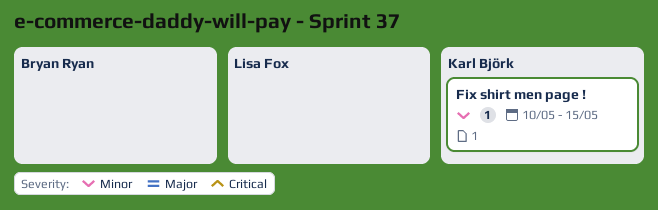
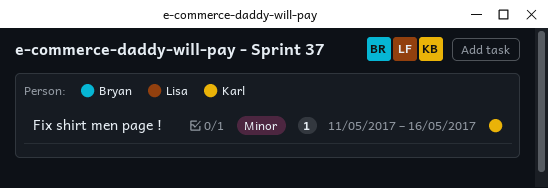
Fix shirt men page !, start: May 10 -> May 11
Fix shirt men page !, due: May 15 -> May 16

